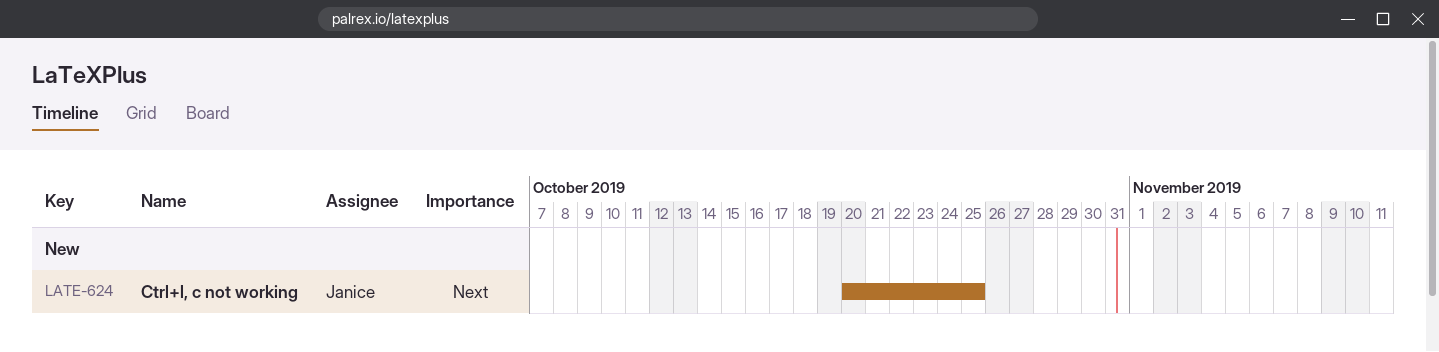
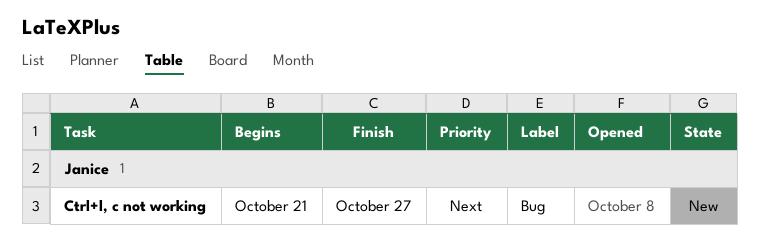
Ctrl+l, c not working, start: Oct 20 -> Oct 21
Ctrl+l, c not working, due: Oct 25 -> Oct 27

